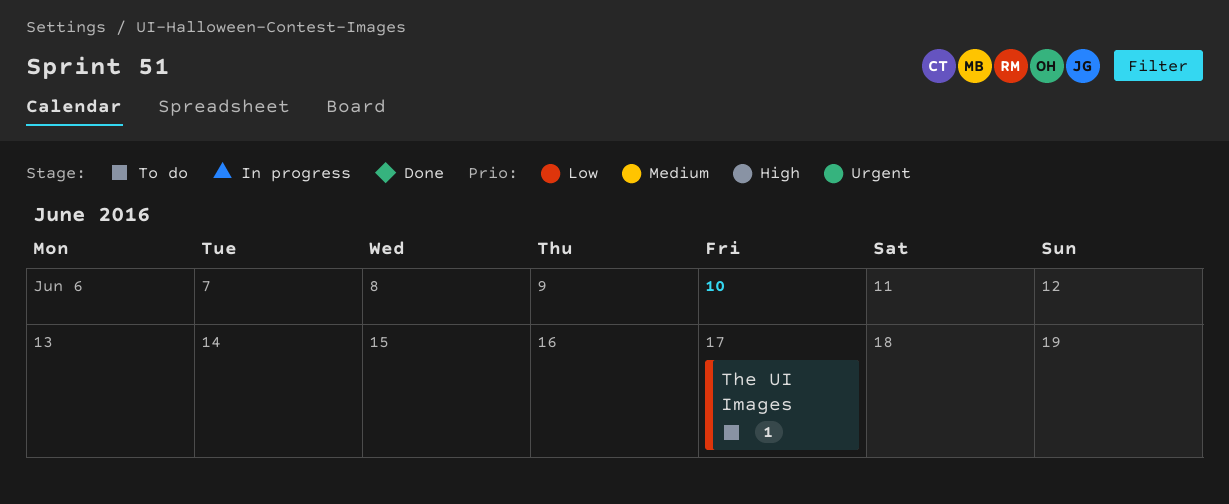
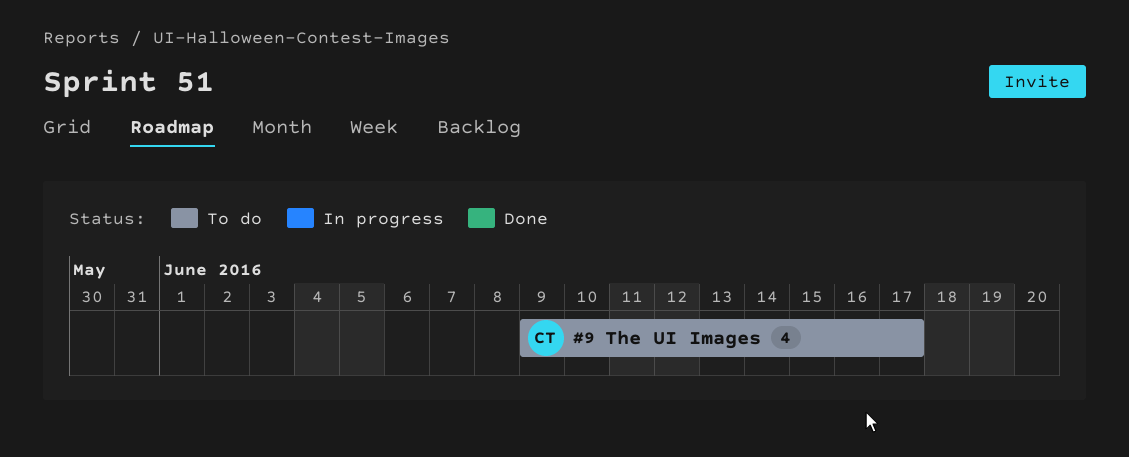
The UI Images, estimate: 1 -> 4

